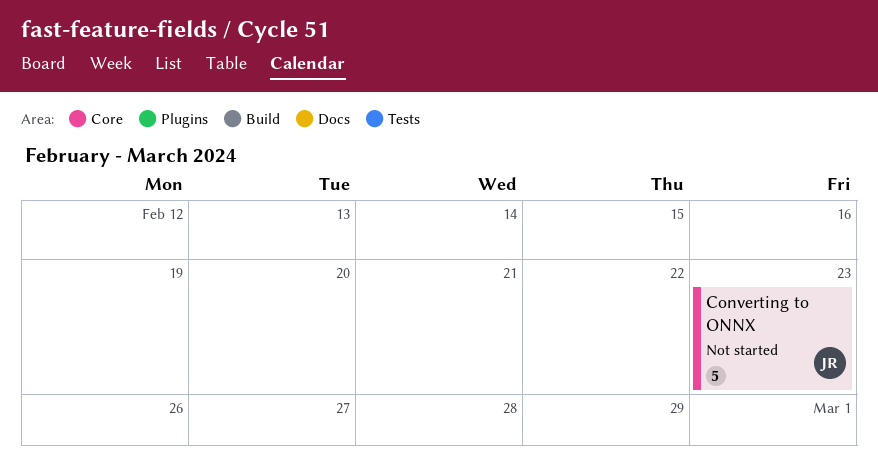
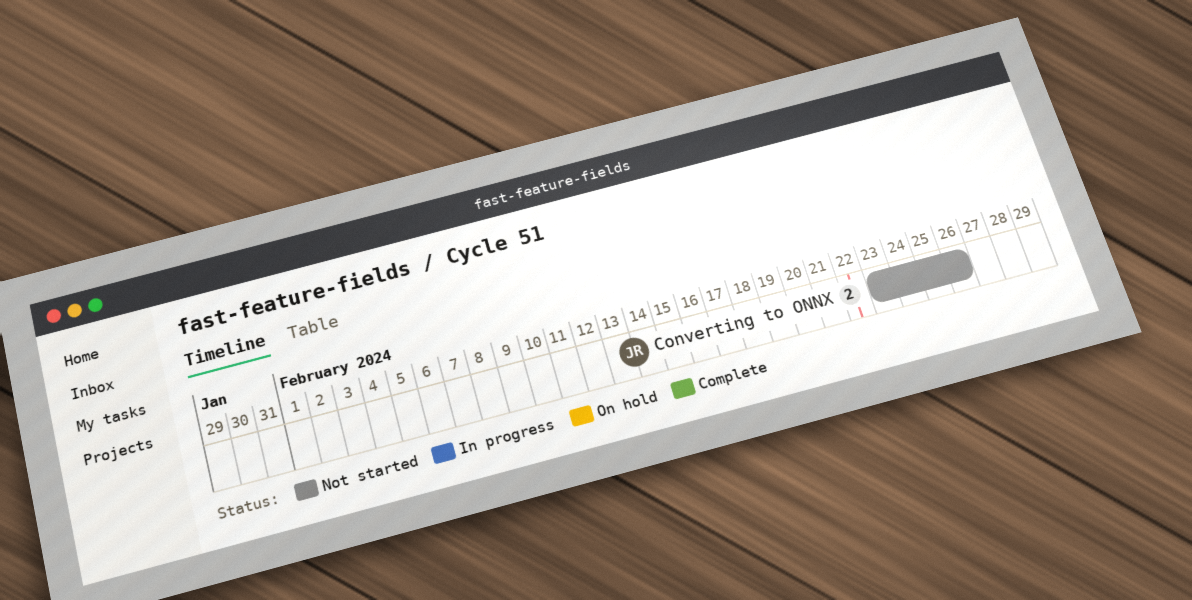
Converting to ONNX, estimate: 5 -> 2
Converting to ONNX, due: Feb 23 -> Feb 26

